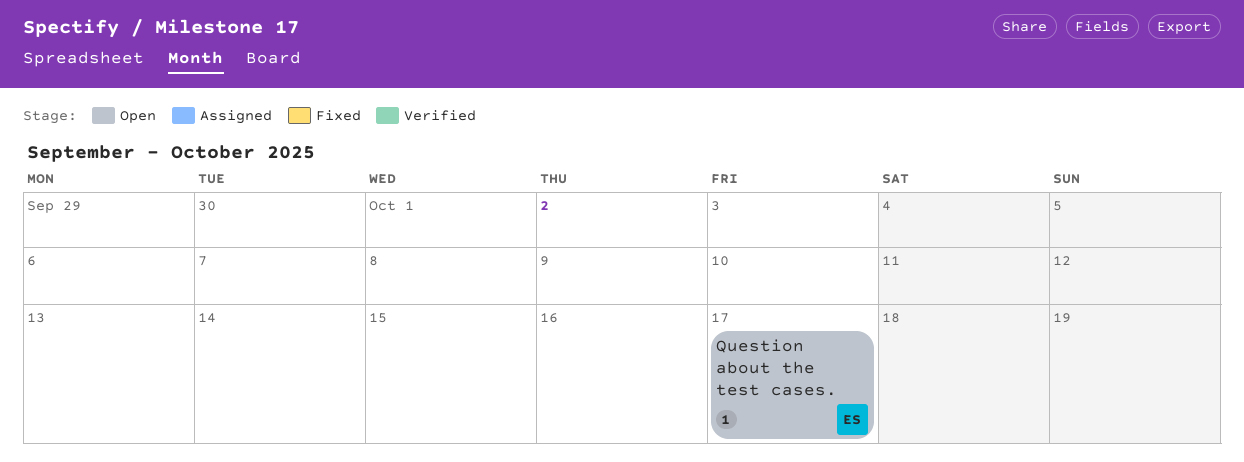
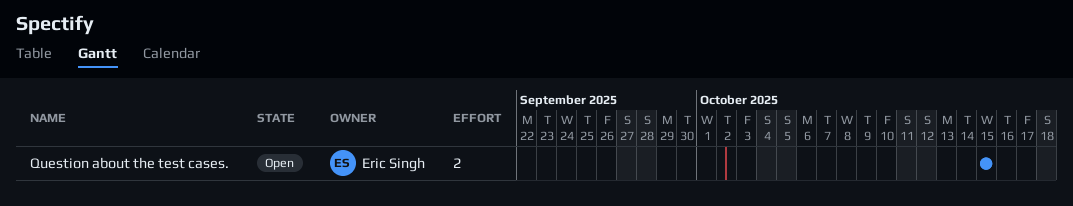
Question about the test cases., estimate: 1 -> 2
Question about the test cases., due: Oct 17 -> Oct 15

